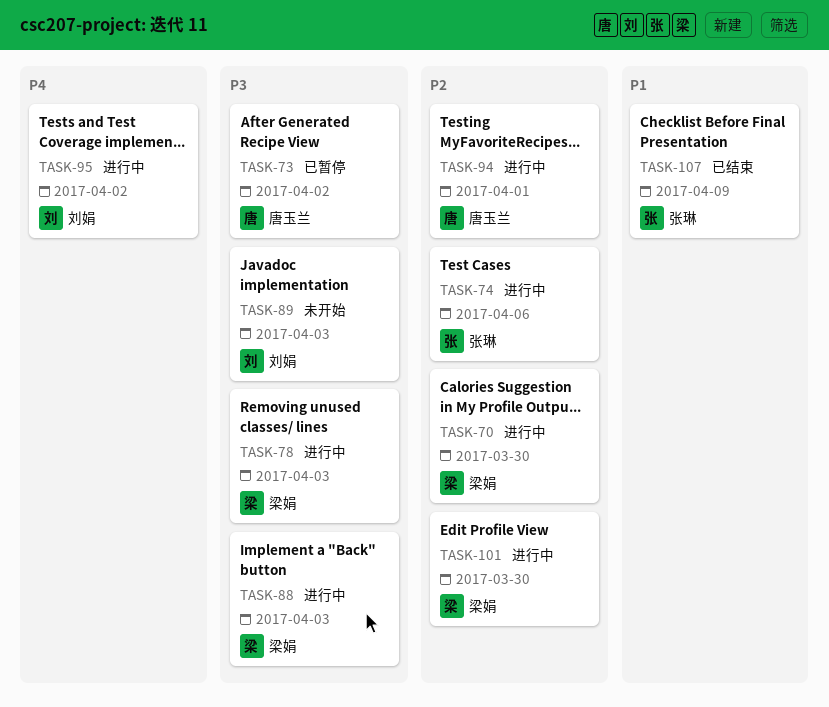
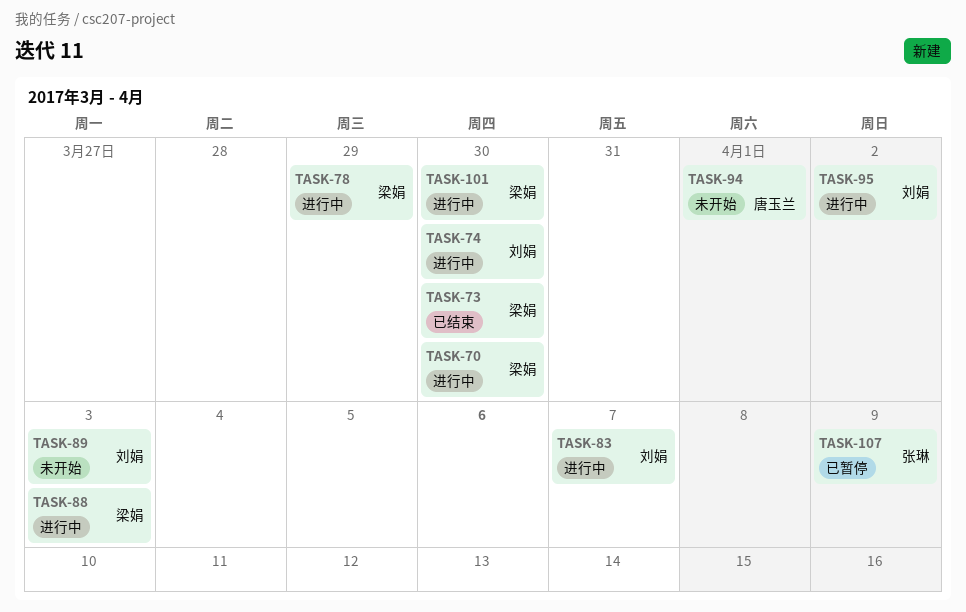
TASK-73, status: 已暂停 -> 已结束
TASK-73, owner: 唐玉兰 -> 梁娟
TASK-73, due: Apr 2 -> Mar 30
TASK-74, owner: 张琳 -> 刘娟
TASK-74, due: Apr 6 -> Mar 30
TASK-78, due: Apr 3 -> Mar 29
TASK-83: none -> present
TASK-94, status: 进行中 -> 未开始
TASK-107, status: 已结束 -> 已暂停

